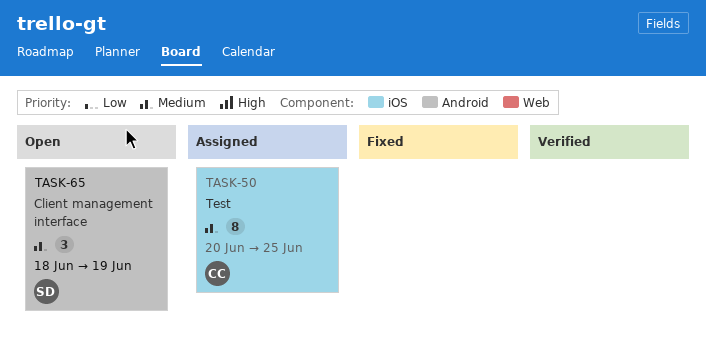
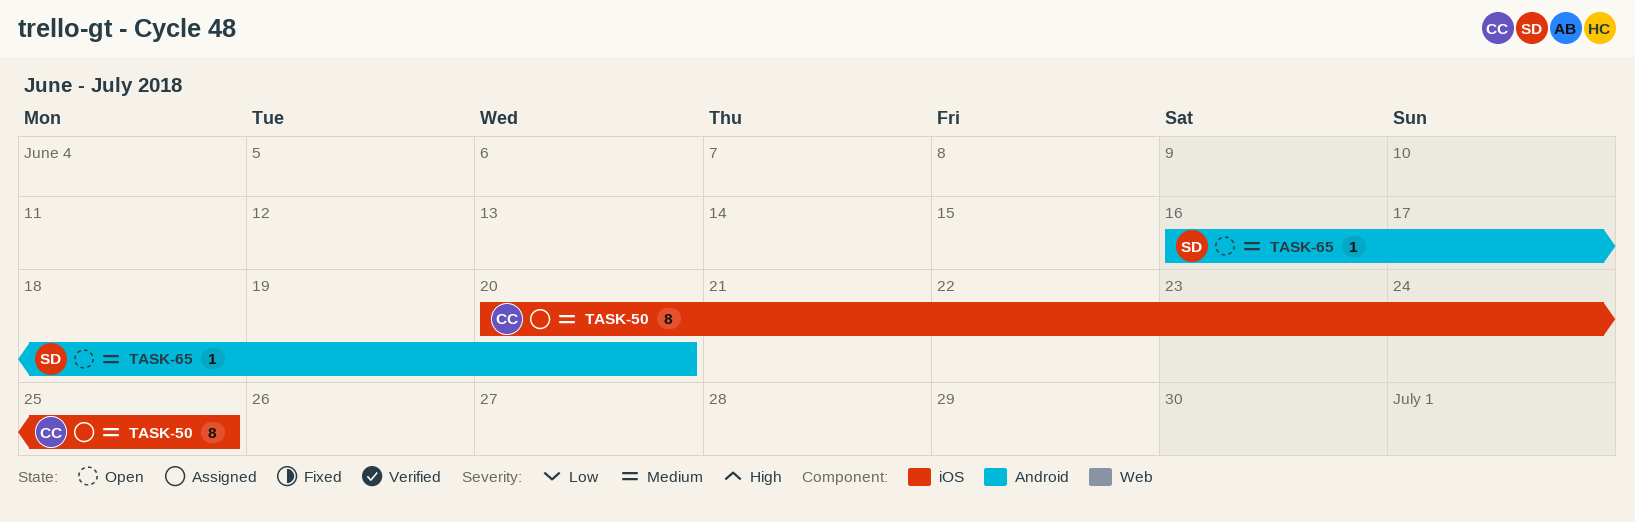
TASK-65, estimate: 3 -> 1
TASK-65, start: Jun 18 -> Jun 16
TASK-65, due: Jun 19 -> Jun 20

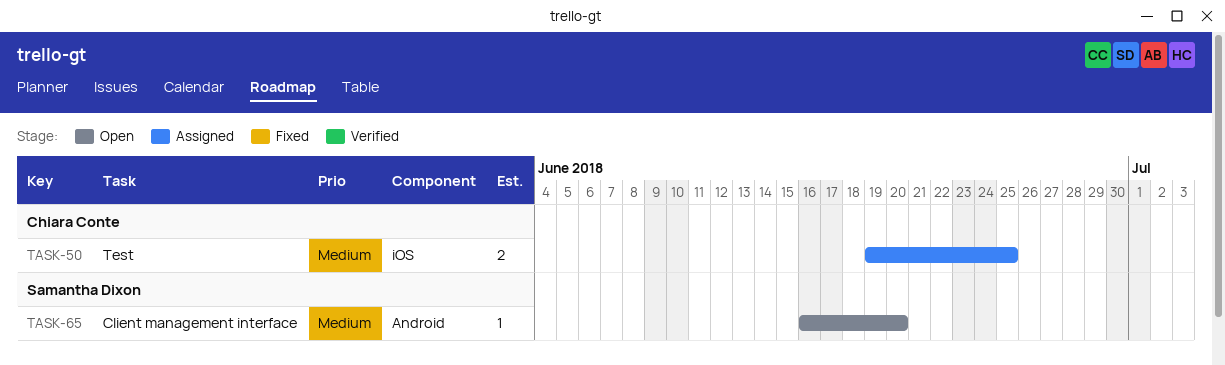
TASK-50, estimate: 8 -> 2
TASK-50, start: Jun 20 -> Jun 19

